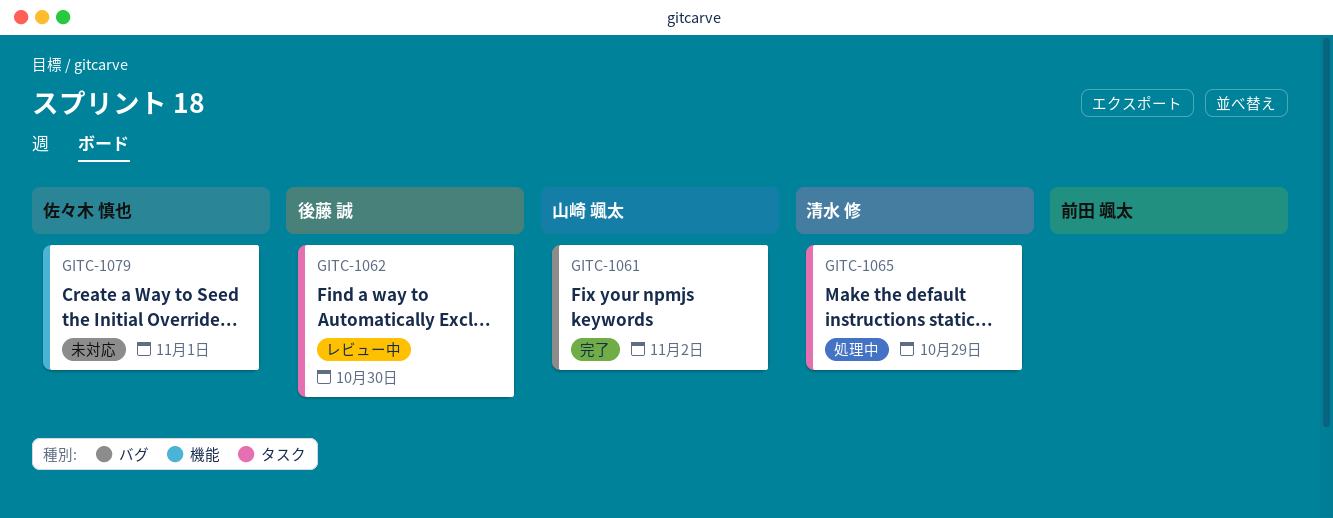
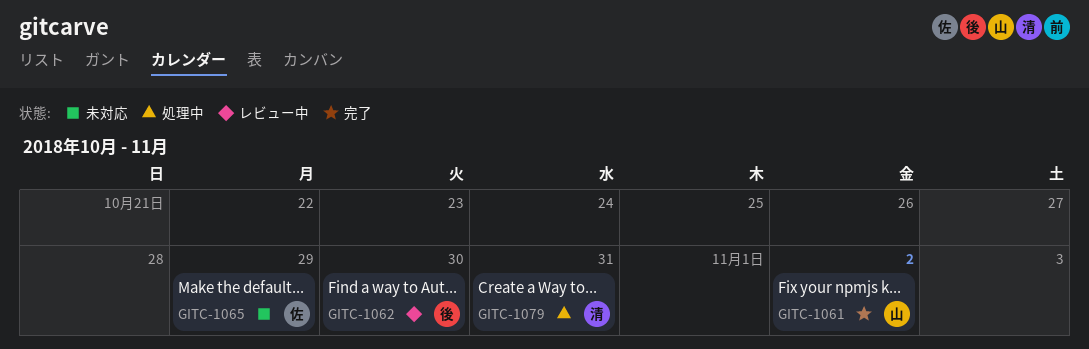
GITC-1065, status: 処理中 -> 未対応
GITC-1065, owner: 清水 修 -> 佐々木 慎也
GITC-1079, status: 未対応 -> 処理中
GITC-1079, owner: 佐々木 慎也 -> 清水 修
GITC-1079, due: Nov 1 -> Oct 31

